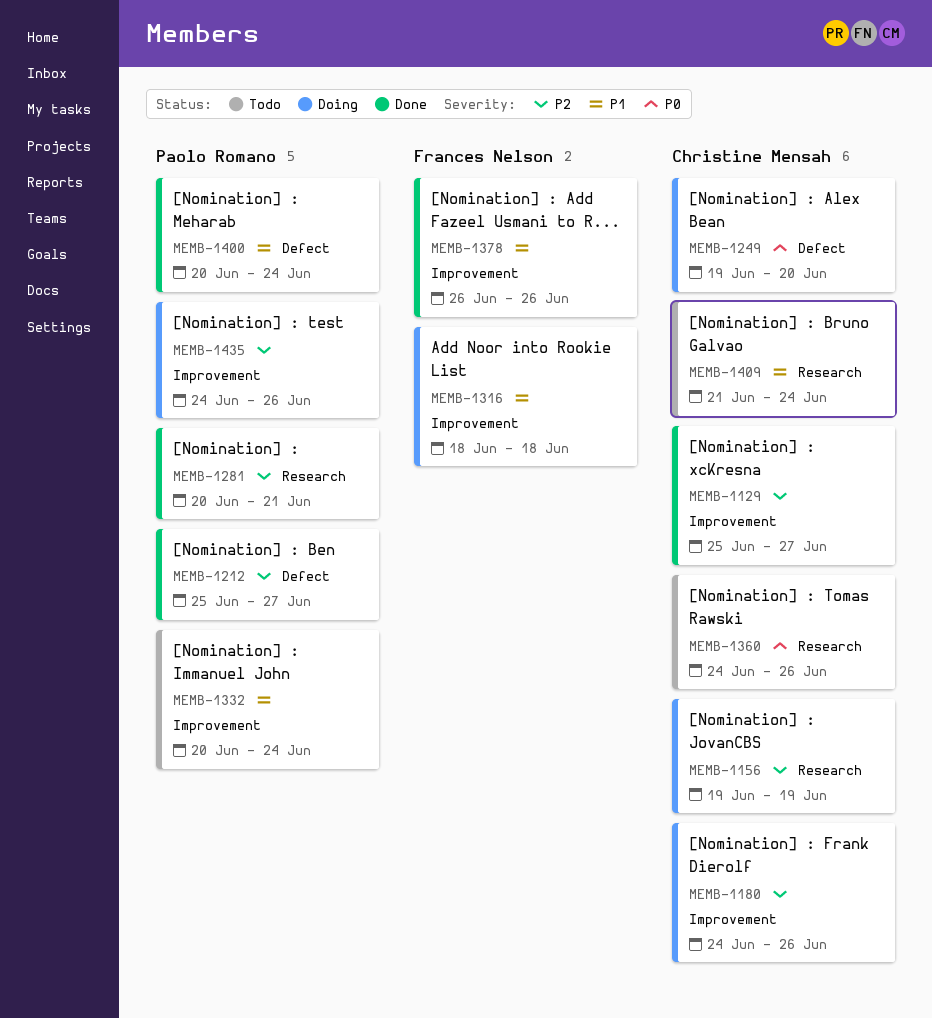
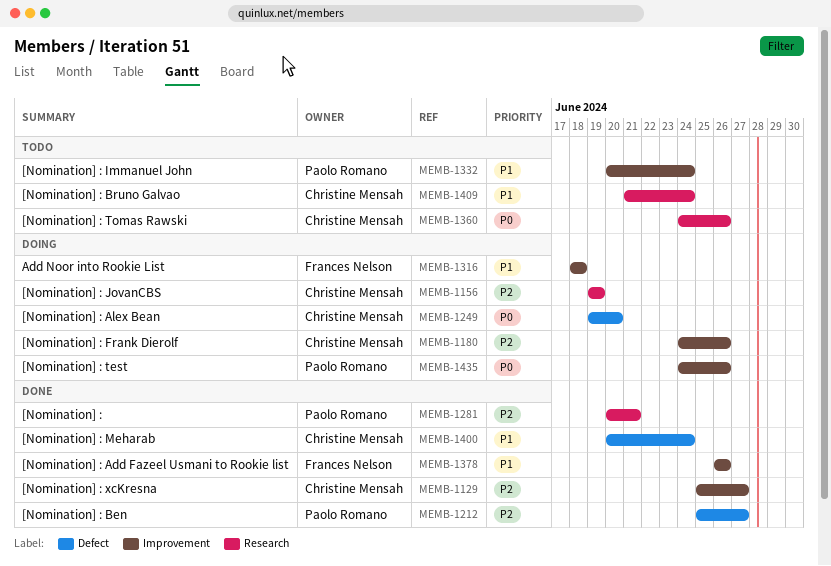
MEMB-1400, owner: Paolo Romano -> Christine Mensah
MEMB-1435, priority: P2 -> P0

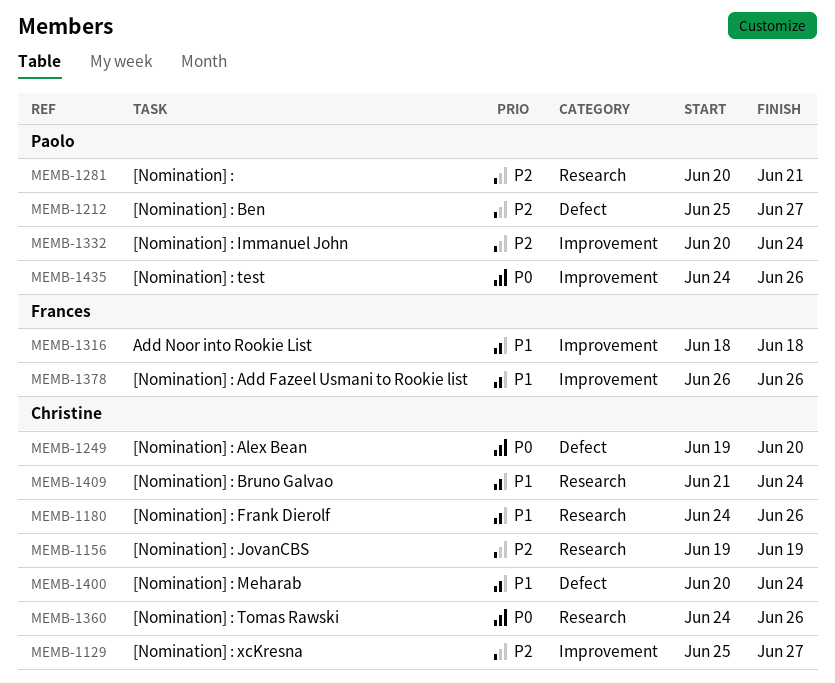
MEMB-1180, priority: P2 -> P1
MEMB-1180, label: Improvement -> Research
MEMB-1332, priority: P1 -> P2

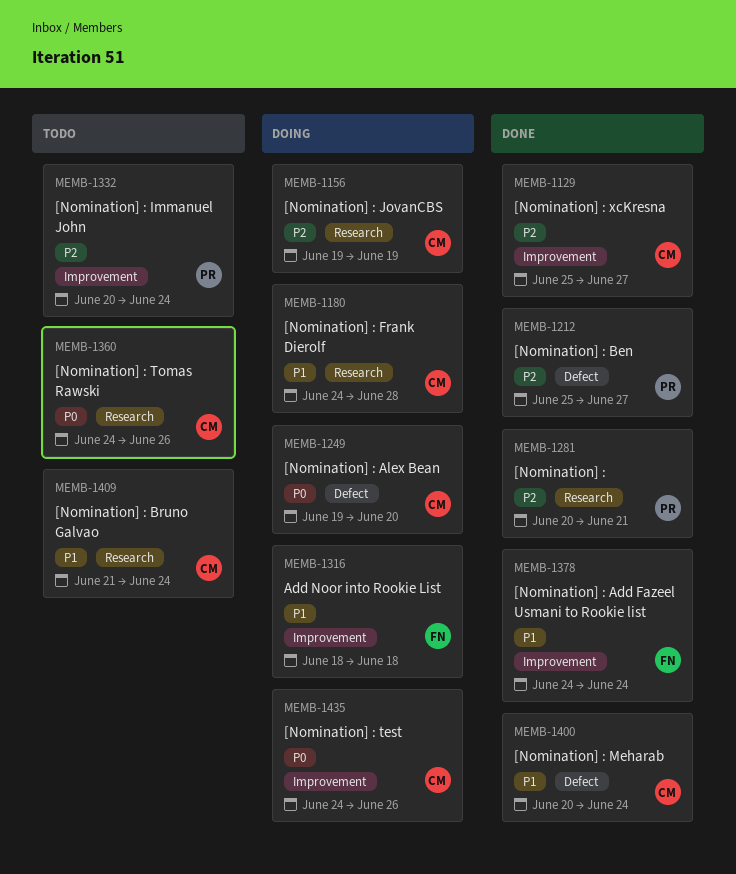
MEMB-1180, due: Jun 26 -> Jun 28
MEMB-1378, start: Jun 26 -> Jun 24
MEMB-1378, due: Jun 26 -> Jun 24
MEMB-1435, owner: Paolo -> Christine

